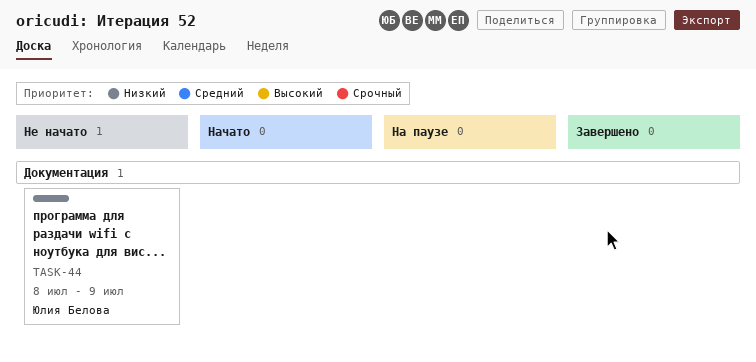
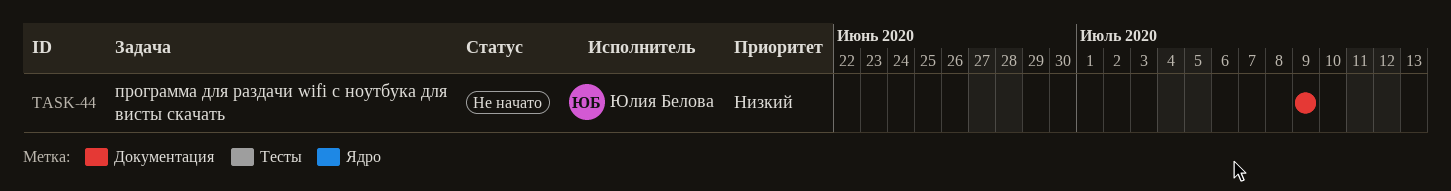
TASK-44, start: Jul 8 -> Jul 9

